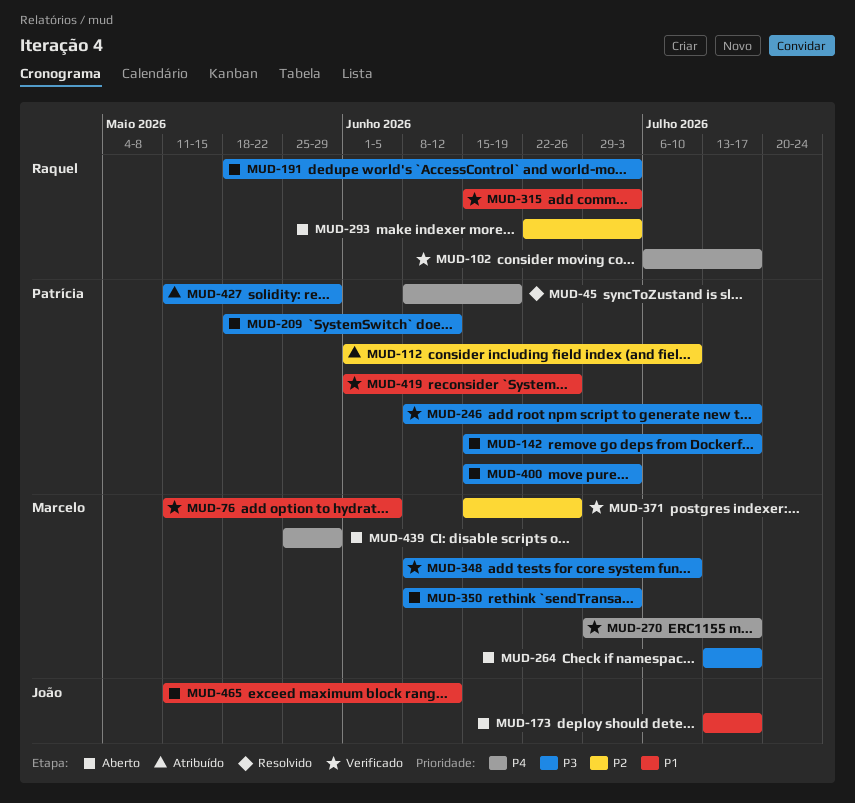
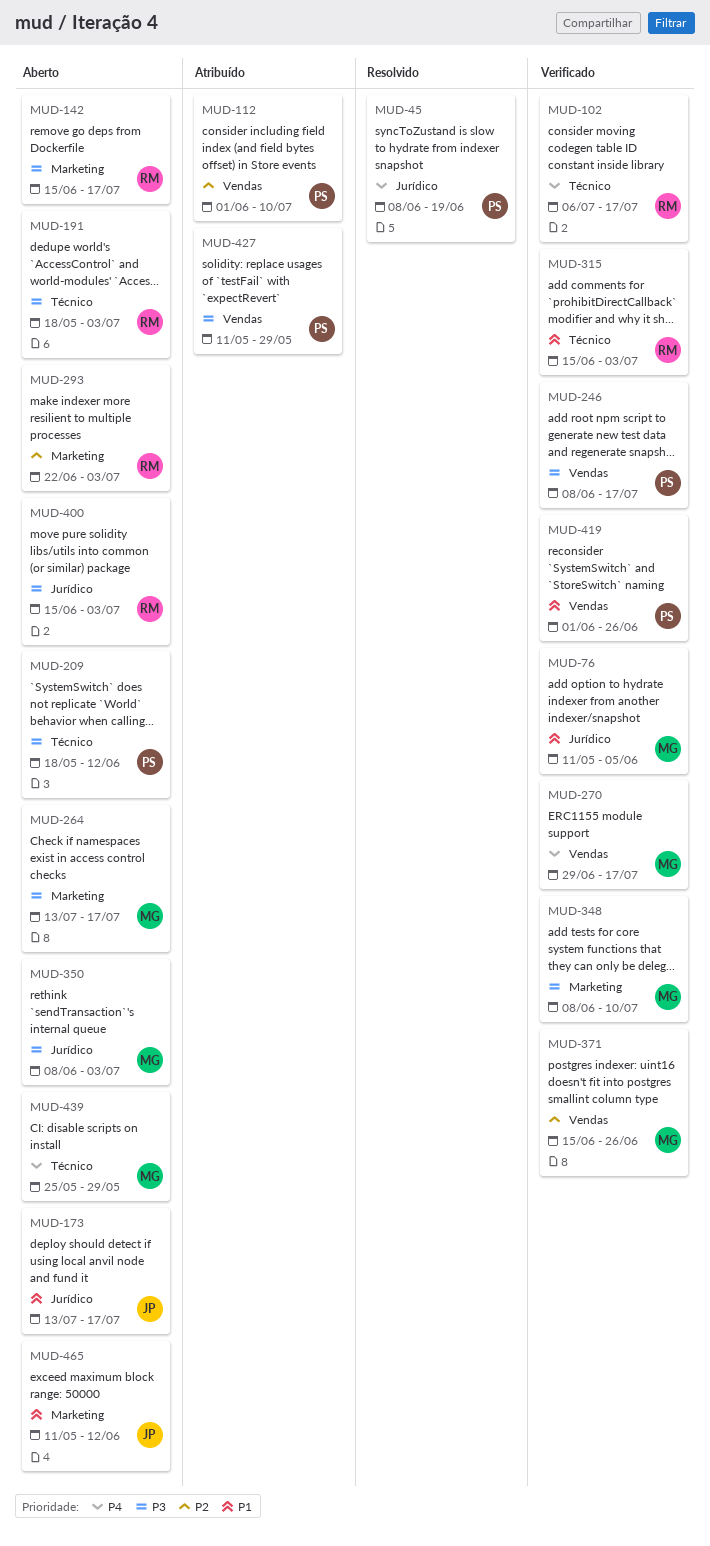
MUD-142, owner: Patrícia -> Raquel
MUD-400, owner: Patrícia -> Raquel

